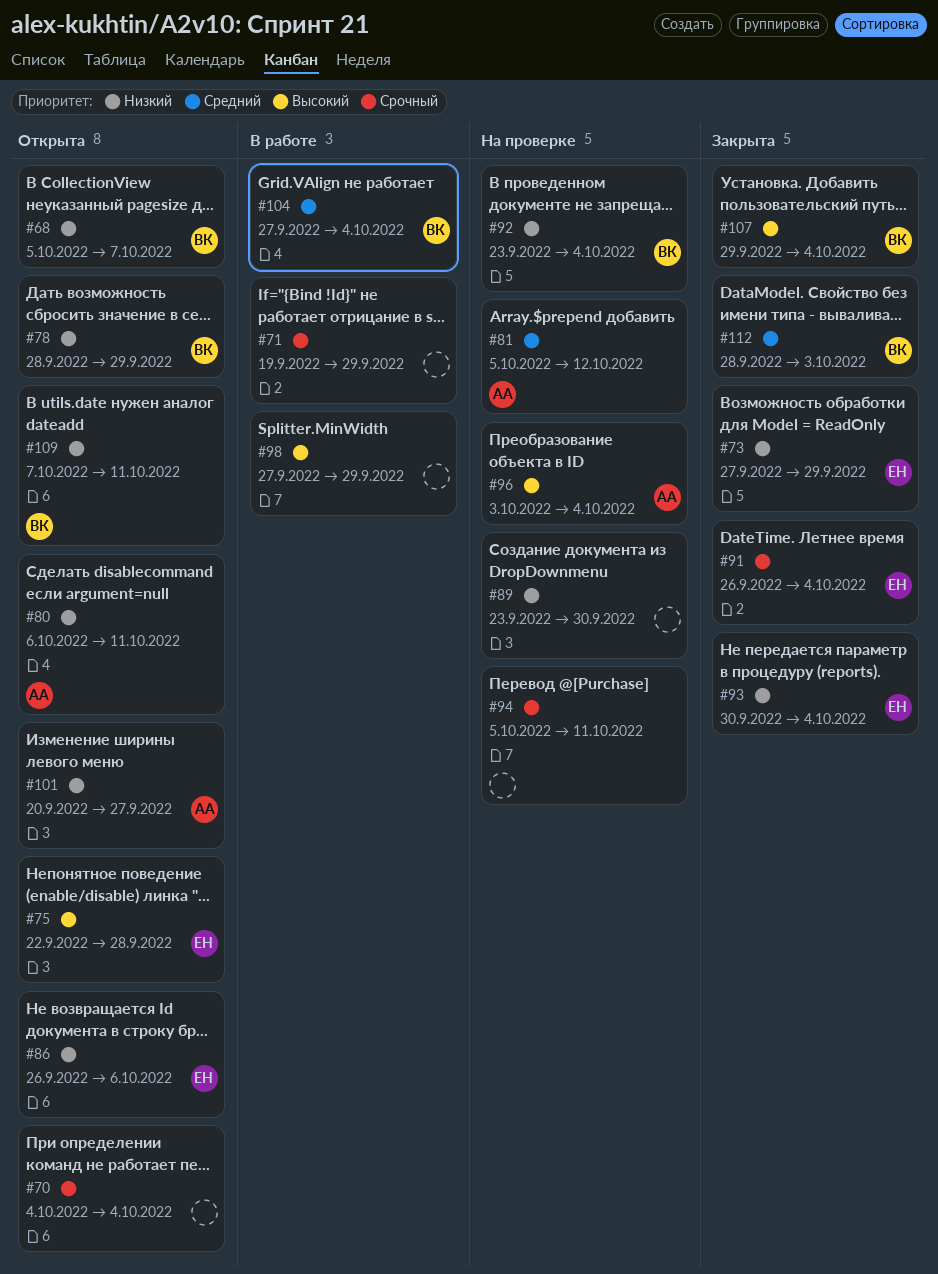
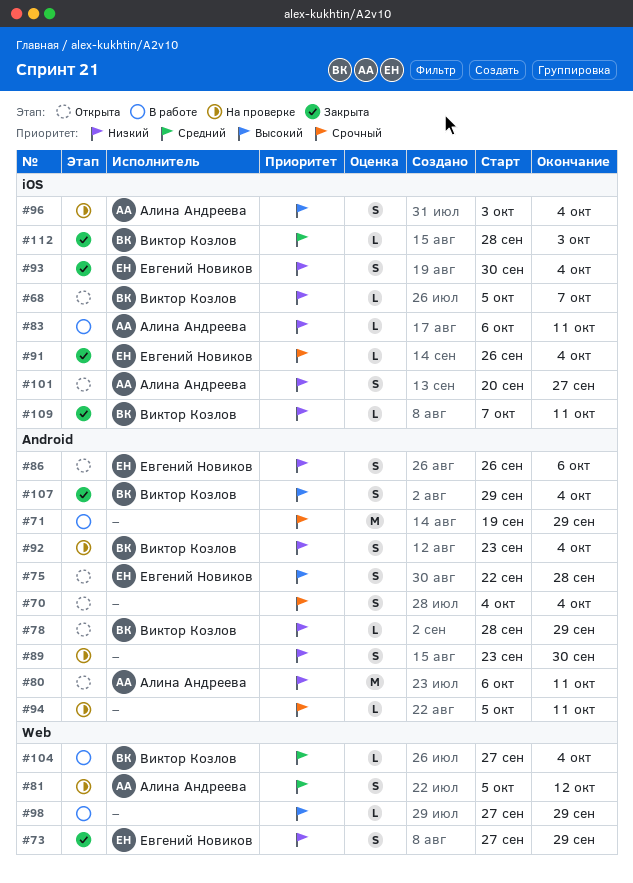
#83: none -> present
#109, status: Открыта -> Закрыта

